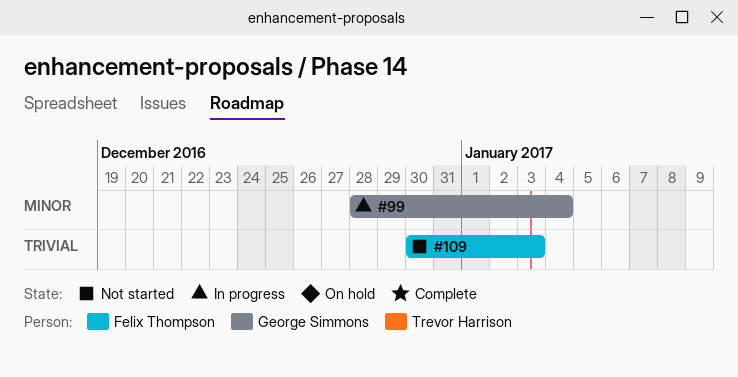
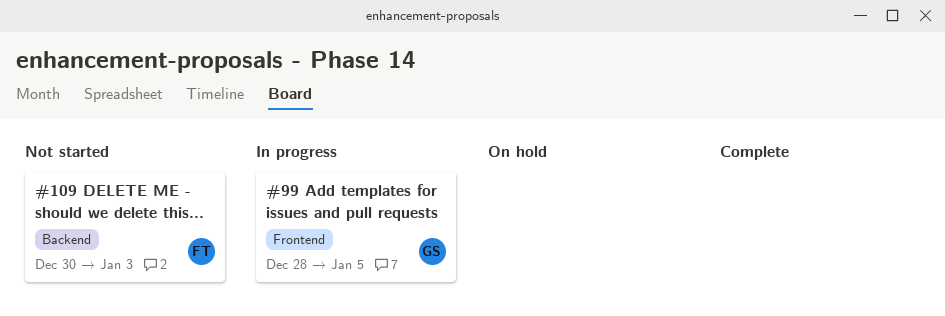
#99, due: Jan 4 -> Jan 5

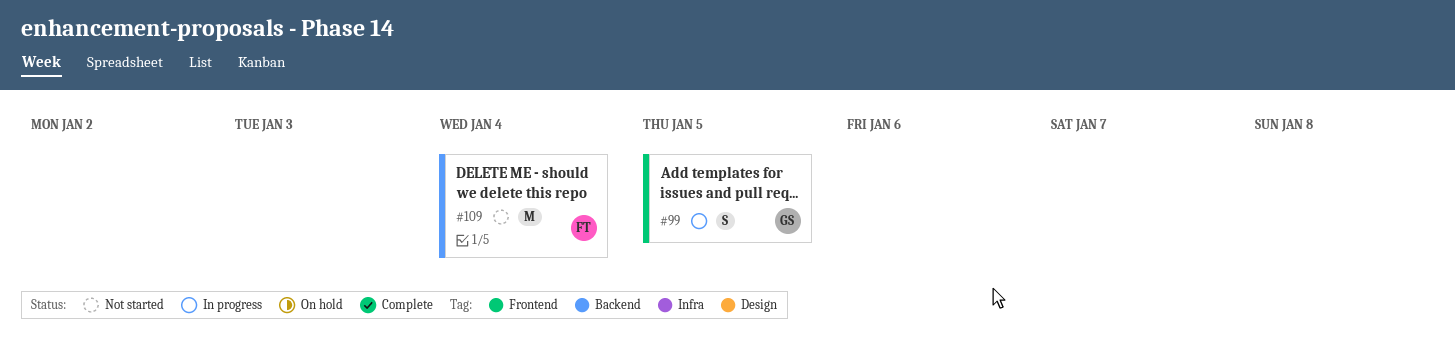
#109, due: Jan 3 -> Jan 4

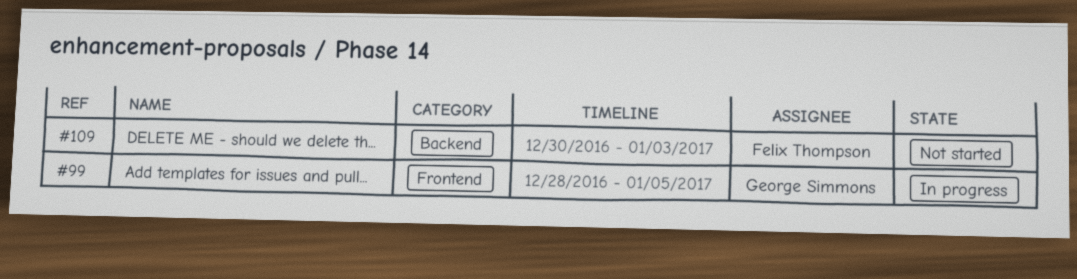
#109, due: Jan 4 -> Jan 3

